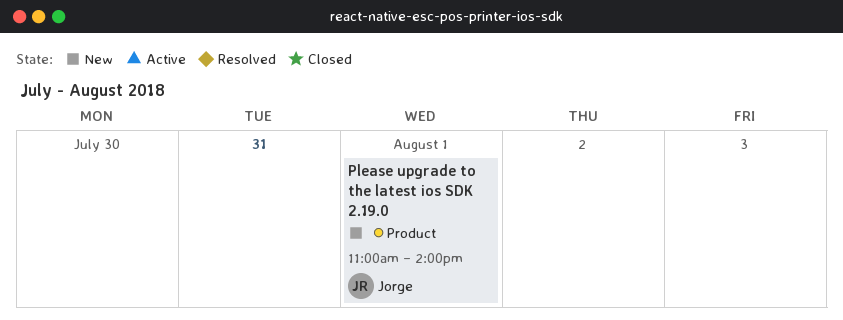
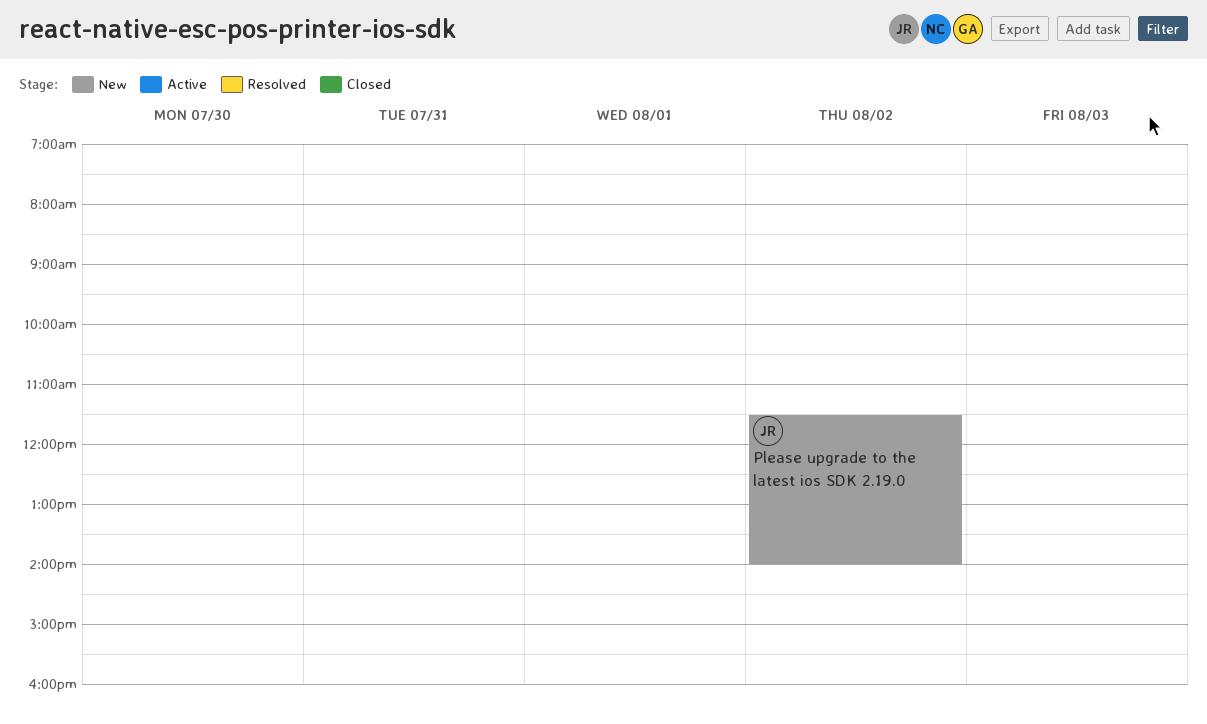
Please upgrade to the latest ios SDK 2.19.0, day: Aug 1 -> Aug 2
Please upgrade to the latest ios SDK 2.19.0, begins: 11:00 -> 11:30

